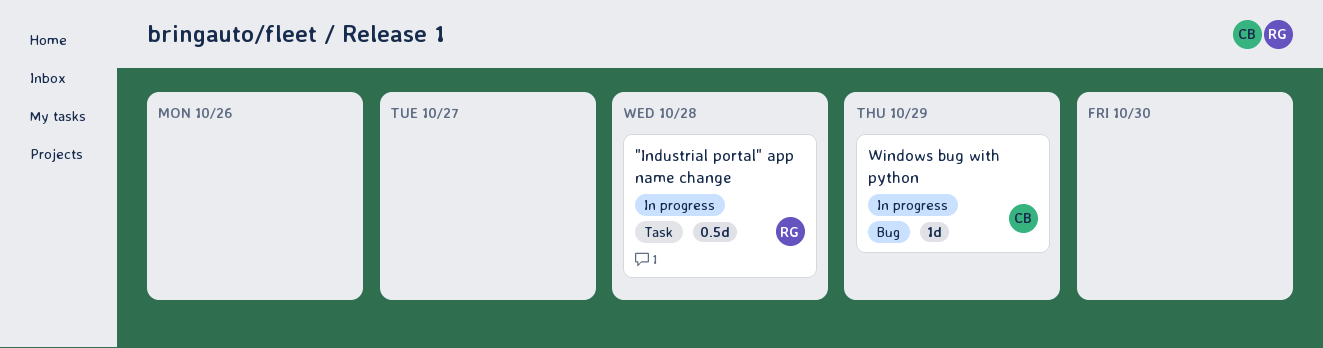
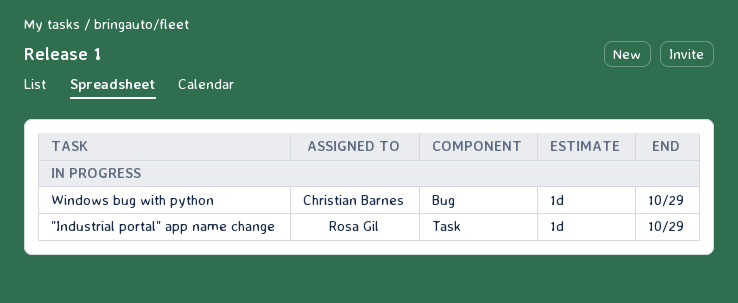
"Industrial portal" app name change, estimate: 0.5d -> 1d
"Industrial portal" app name change, due: Oct 28 -> Oct 29

